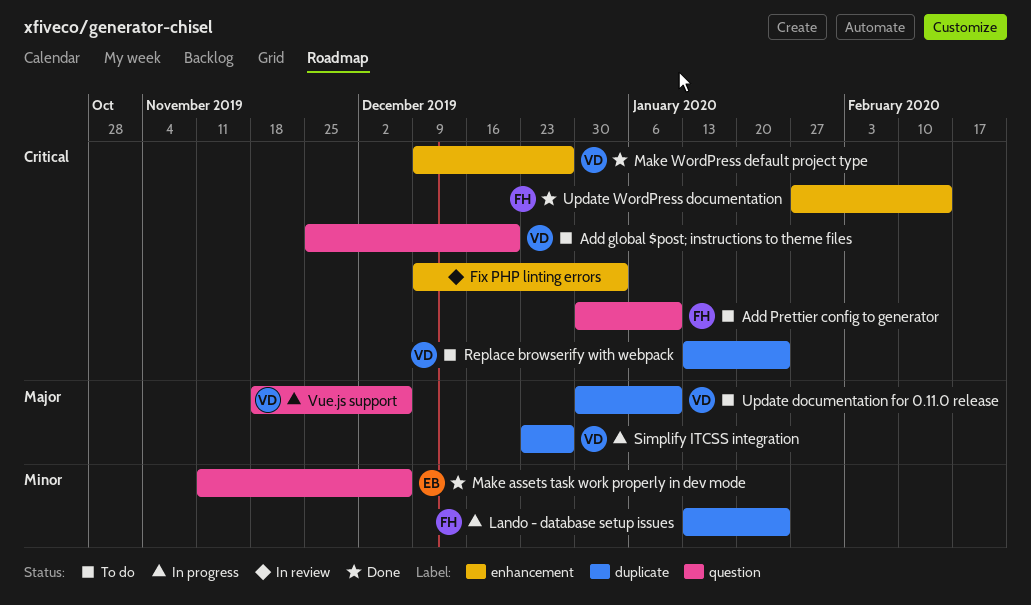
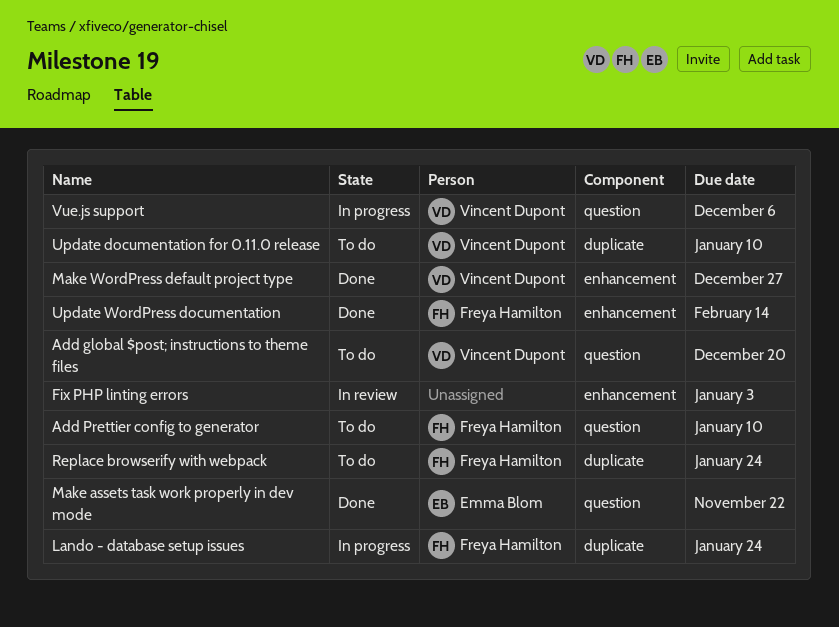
Make assets task work properly in dev mode, due: Dec 6 -> Nov 22
Replace browserify with webpack, owner: Vincent Dupont -> Freya Hamilton
Simplify ITCSS integration: present -> none

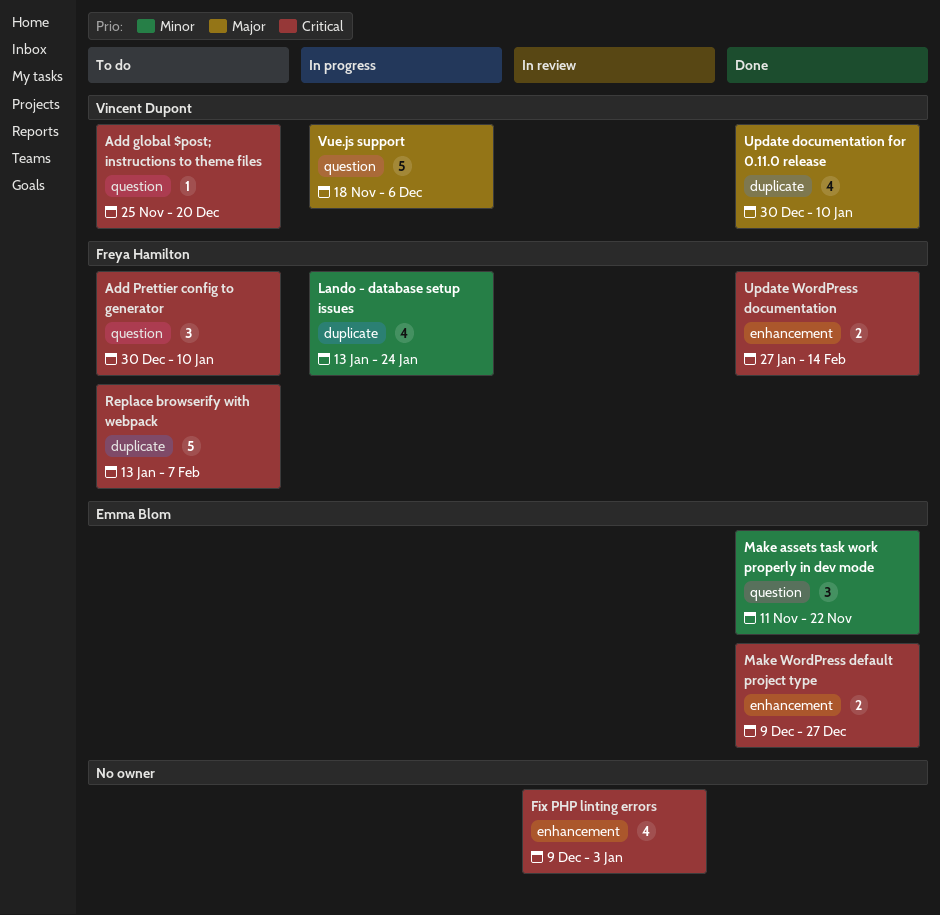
Make WordPress default project type, owner: Vincent Dupont -> Emma Blom
Replace browserify with webpack, due: Jan 24 -> Feb 7
Update documentation for 0.11.0 release, status: To do -> Done

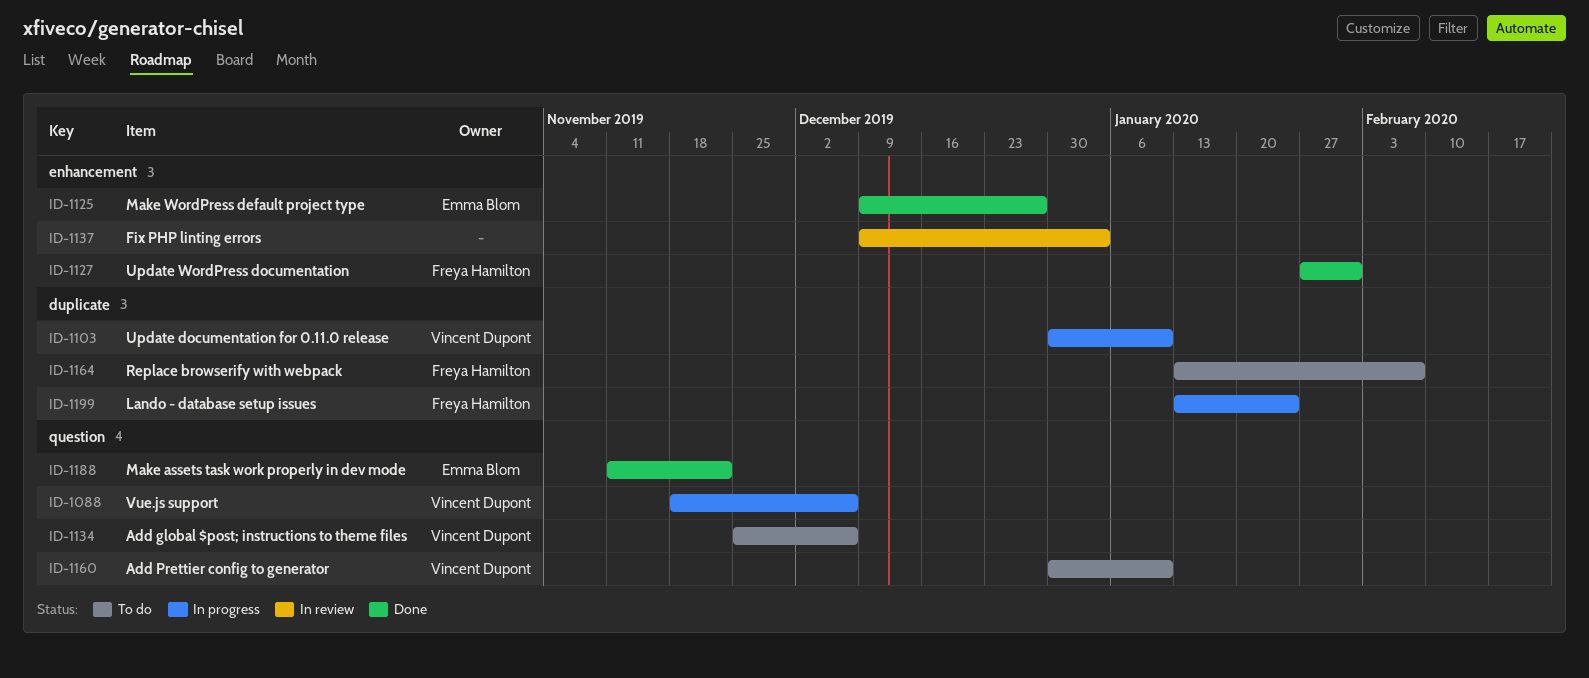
Add global $post; instructions to theme files, due: Dec 20 -> Dec 6
Add Prettier config to generator, owner: Freya Hamilton -> Vincent Dupont
Update documentation for 0.11.0 release, status: Done -> In progress
Update WordPress documentation, due: Feb 14 -> Jan 31

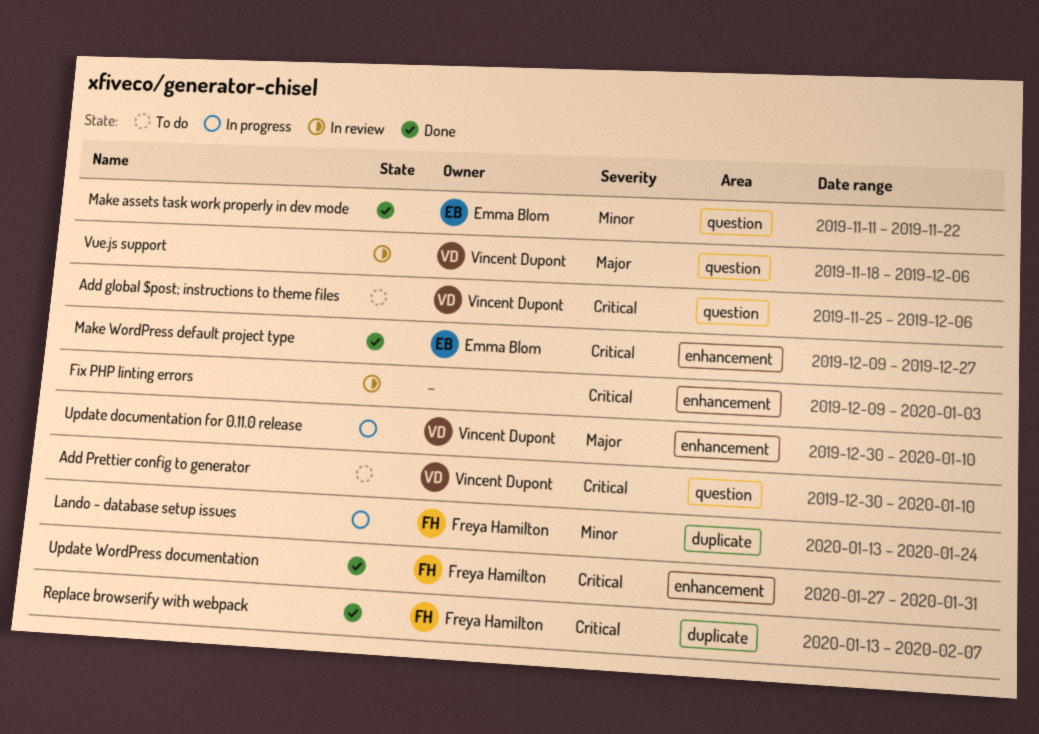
Replace browserify with webpack, status: To do -> Done
Update documentation for 0.11.0 release, label: duplicate -> enhancement
Vue.js support, status: In progress -> In review

